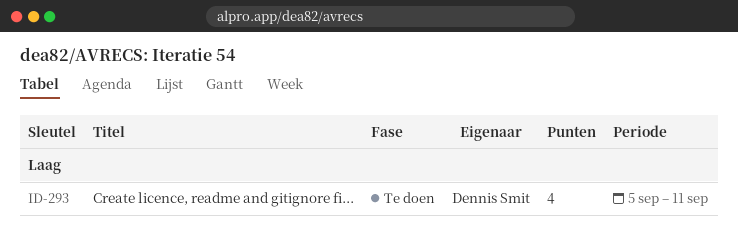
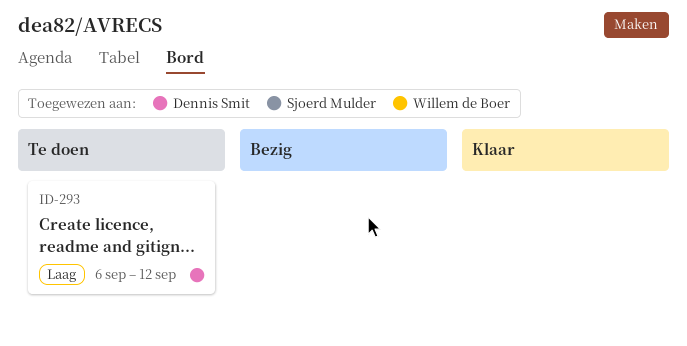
ID-293, start: Sep 5 -> Sep 6
ID-293, due: Sep 11 -> Sep 12

